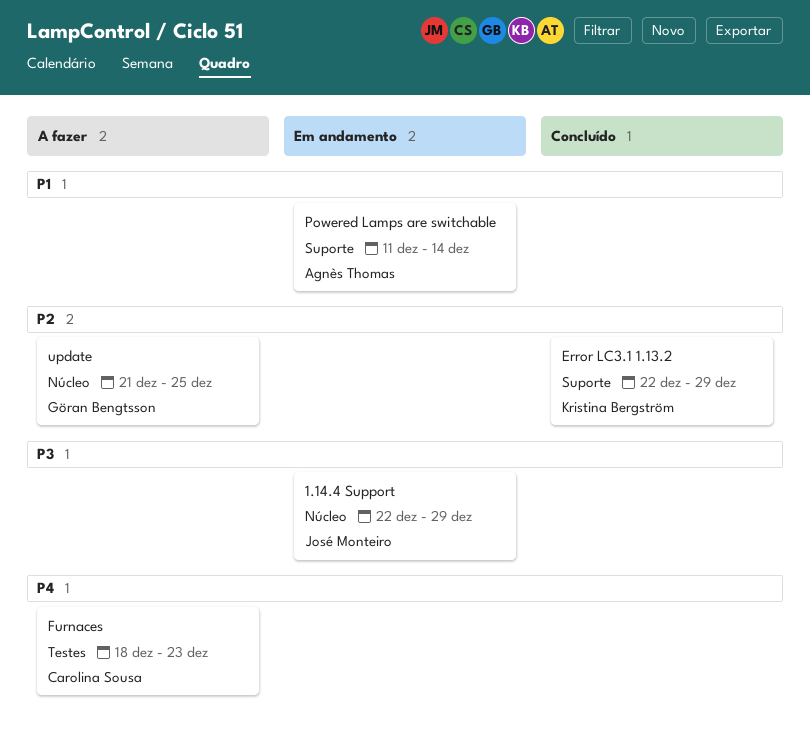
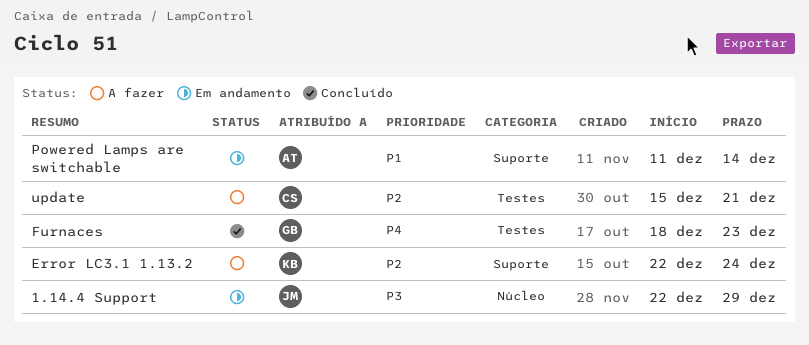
Error LC3.1 1.13.2, status: Concluído -> A fazer
Error LC3.1 1.13.2, due: Dec 29 -> Dec 24
Furnaces, status: A fazer -> Concluído
Furnaces, owner: Carolina Sousa -> Göran Bengtsson
update, owner: Göran Bengtsson -> Carolina Sousa
update, label: Núcleo -> Testes
update, start: Dec 21 -> Dec 15
update, due: Dec 25 -> Dec 21

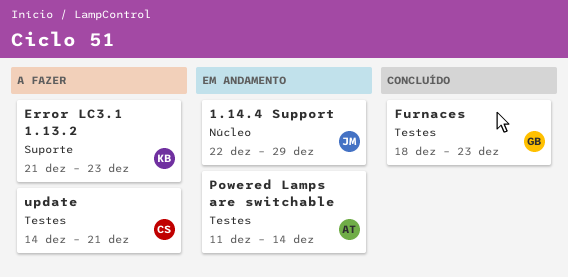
Error LC3.1 1.13.2, start: Dec 22 -> Dec 21
Error LC3.1 1.13.2, due: Dec 24 -> Dec 23
Powered Lamps are switchable, label: Suporte -> Testes
update, start: Dec 15 -> Dec 14

